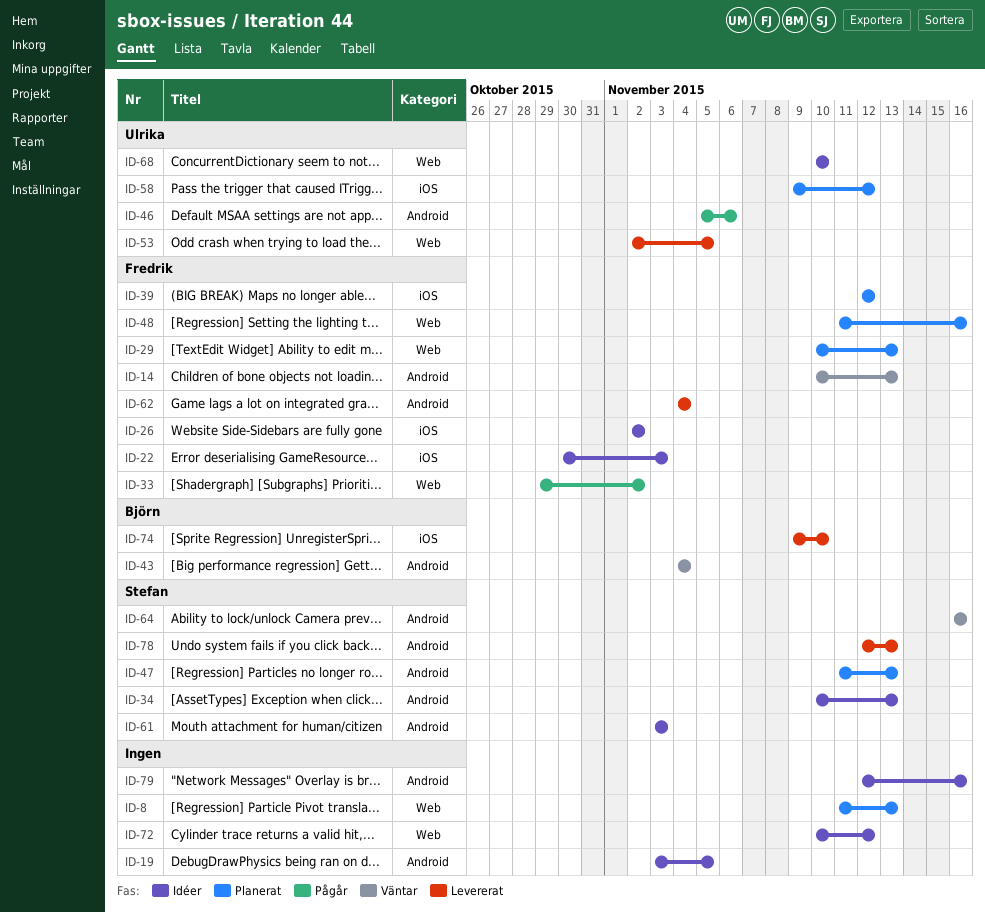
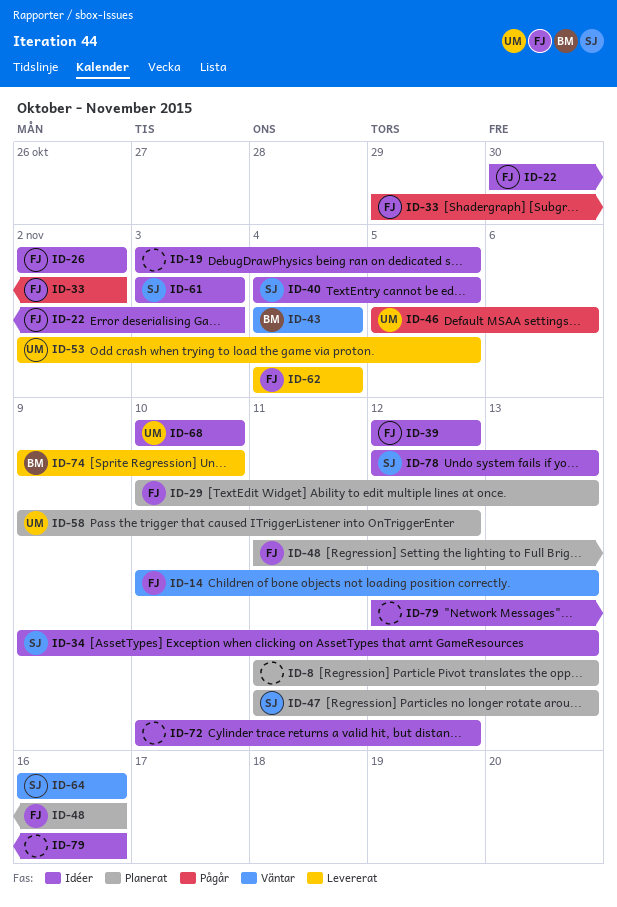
ID-34, start: Nov 10 -> Nov 9
ID-39, status: Planerat -> Idéer
ID-40: none -> present
ID-78, status: Levererat -> Idéer

